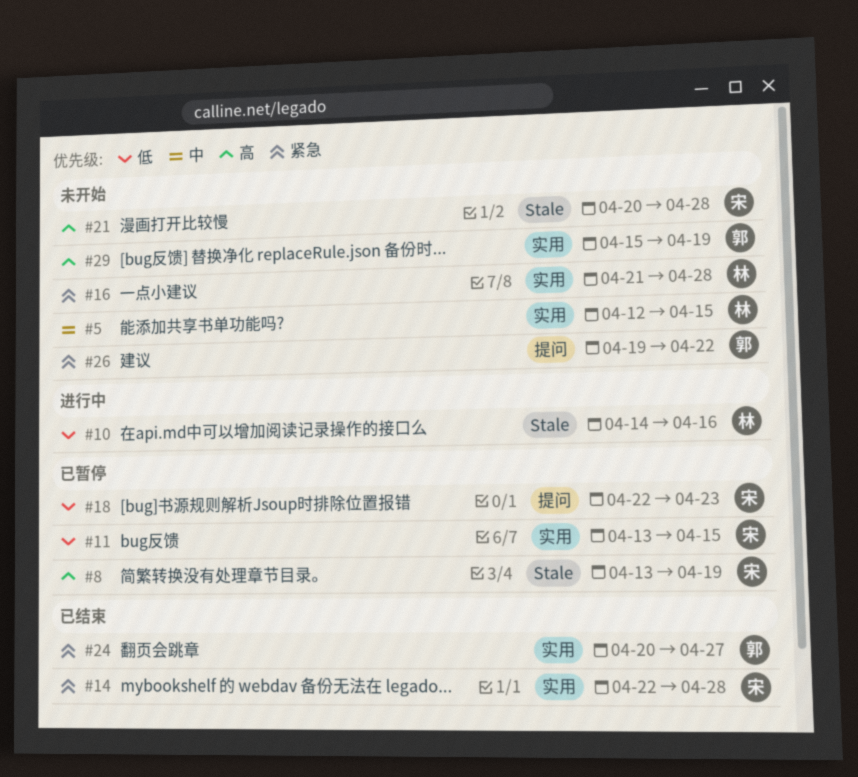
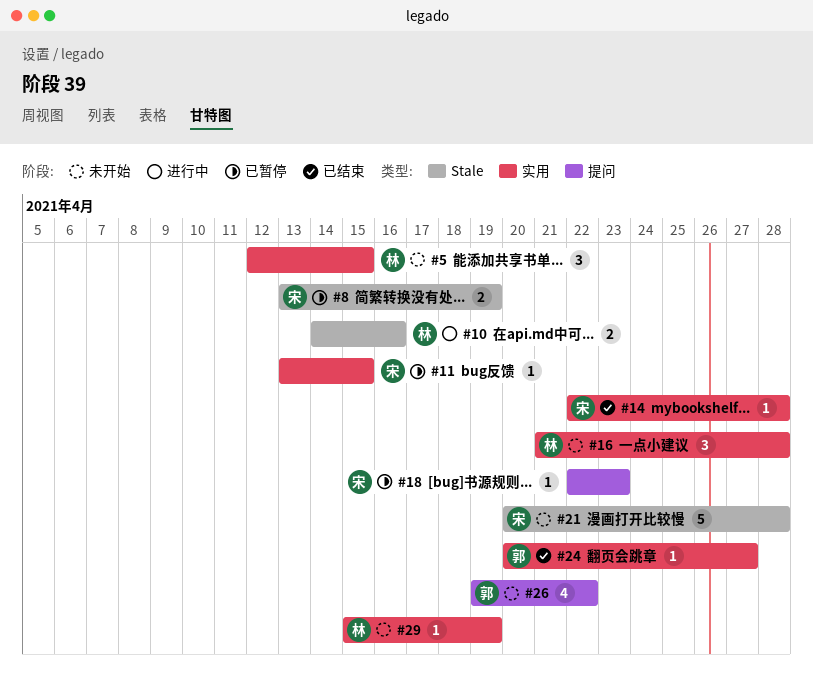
#29, owner: 郭 -> 林

